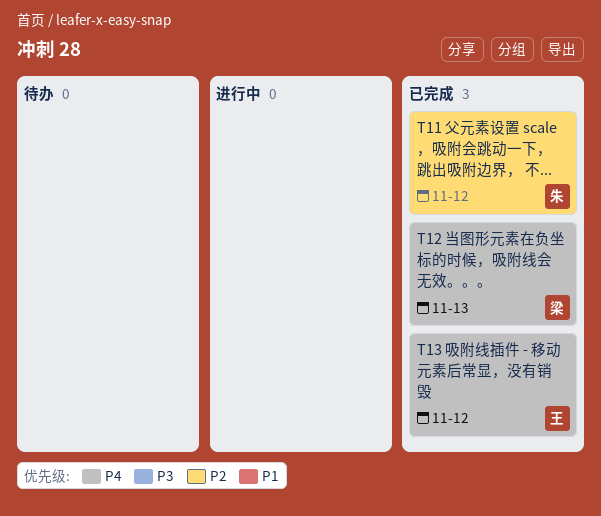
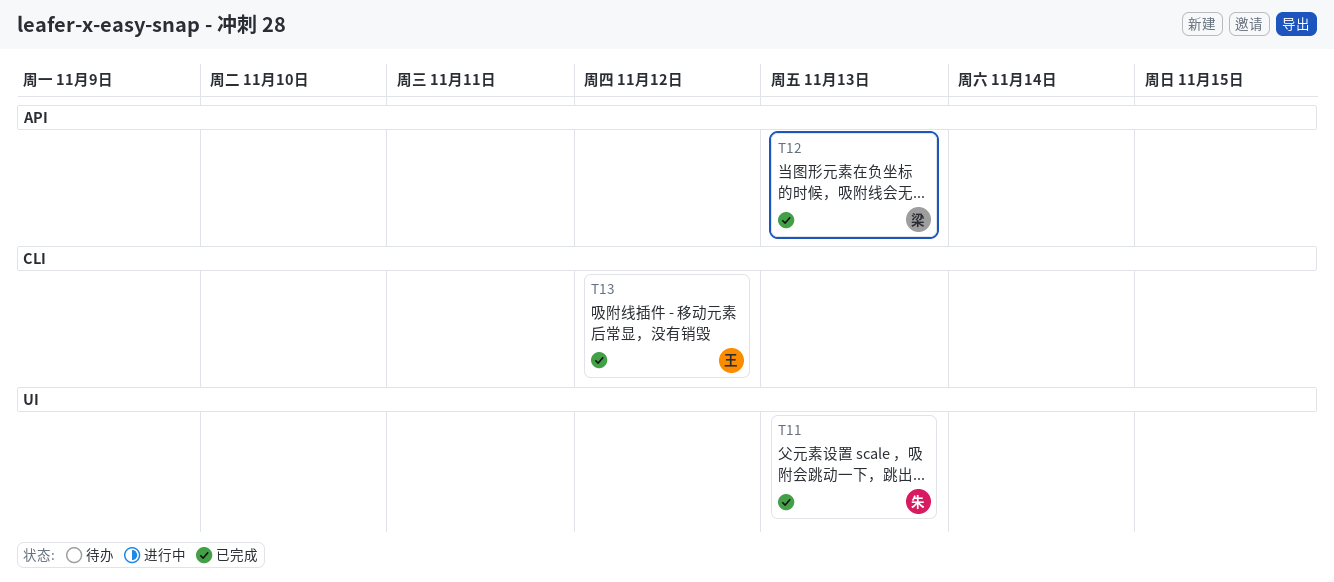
T11, due: Nov 12 -> Nov 13

